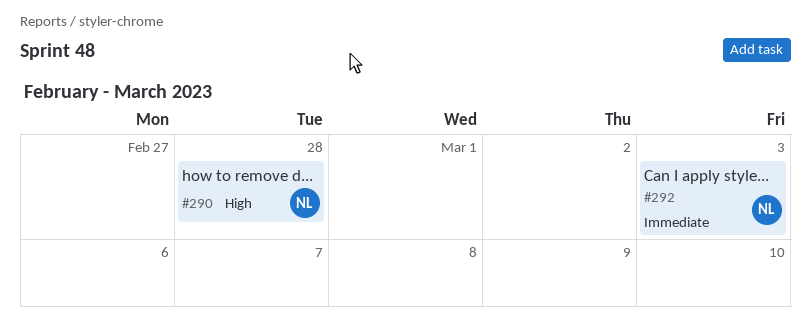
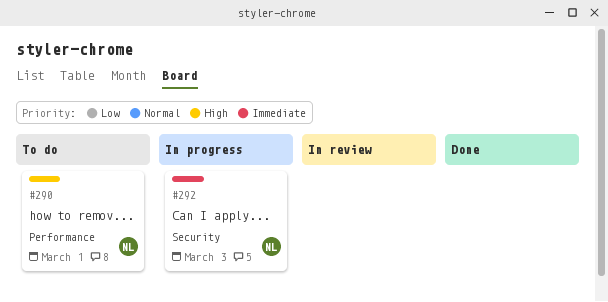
#290, due: Feb 28 -> Mar 1

